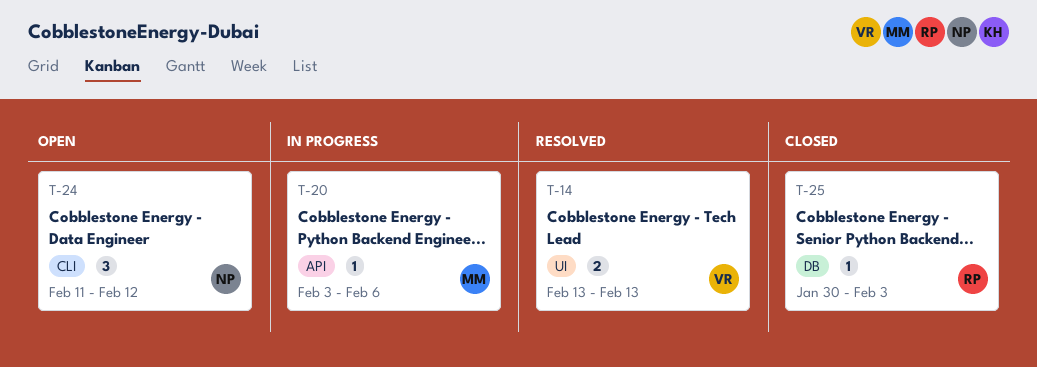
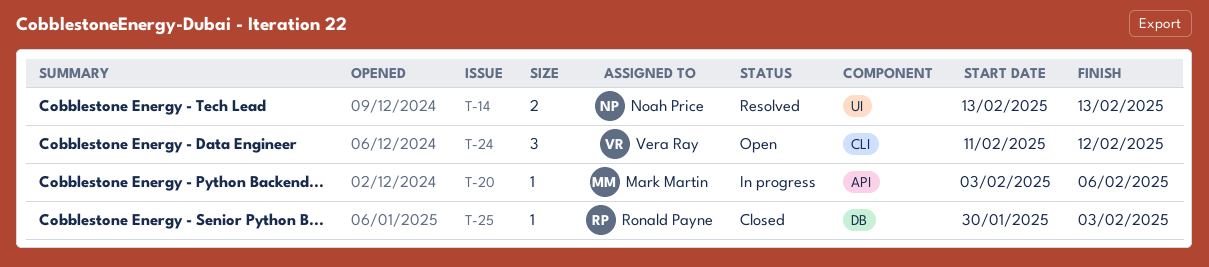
T-14, owner: Vera Ray -> Noah Price
T-24, owner: Noah Price -> Vera Ray

